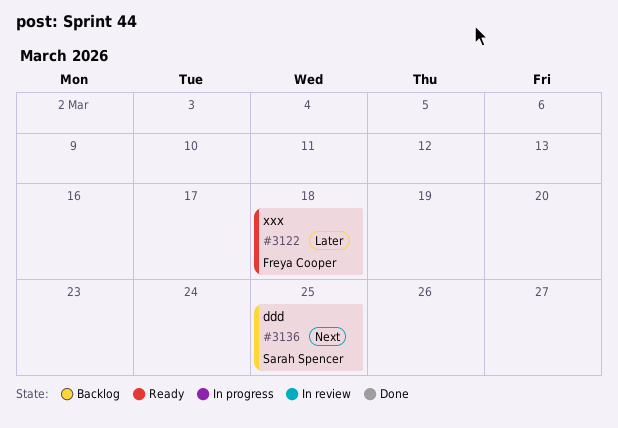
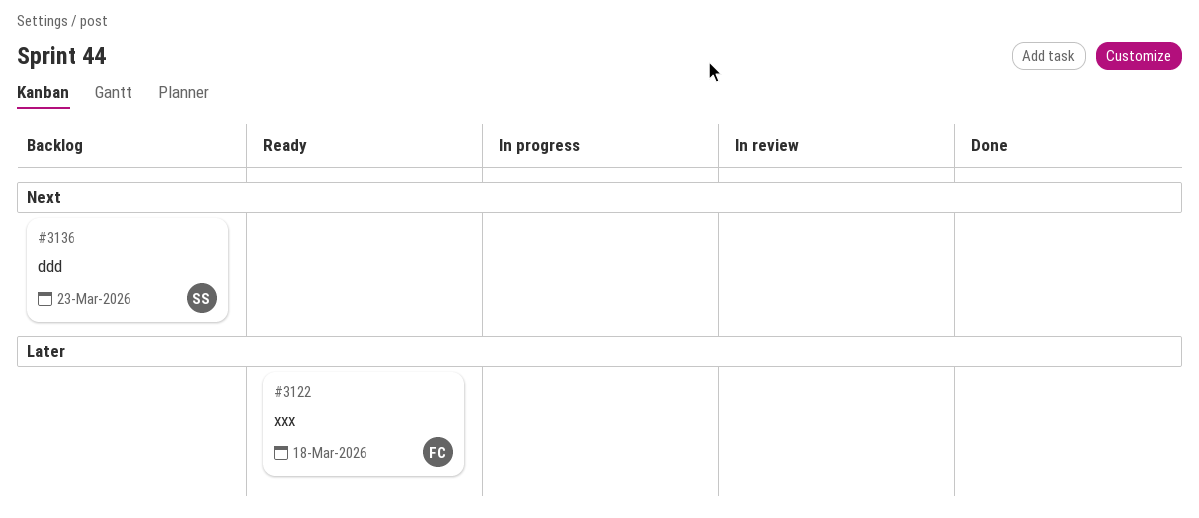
#3136, due: Mar 25 -> Mar 23

